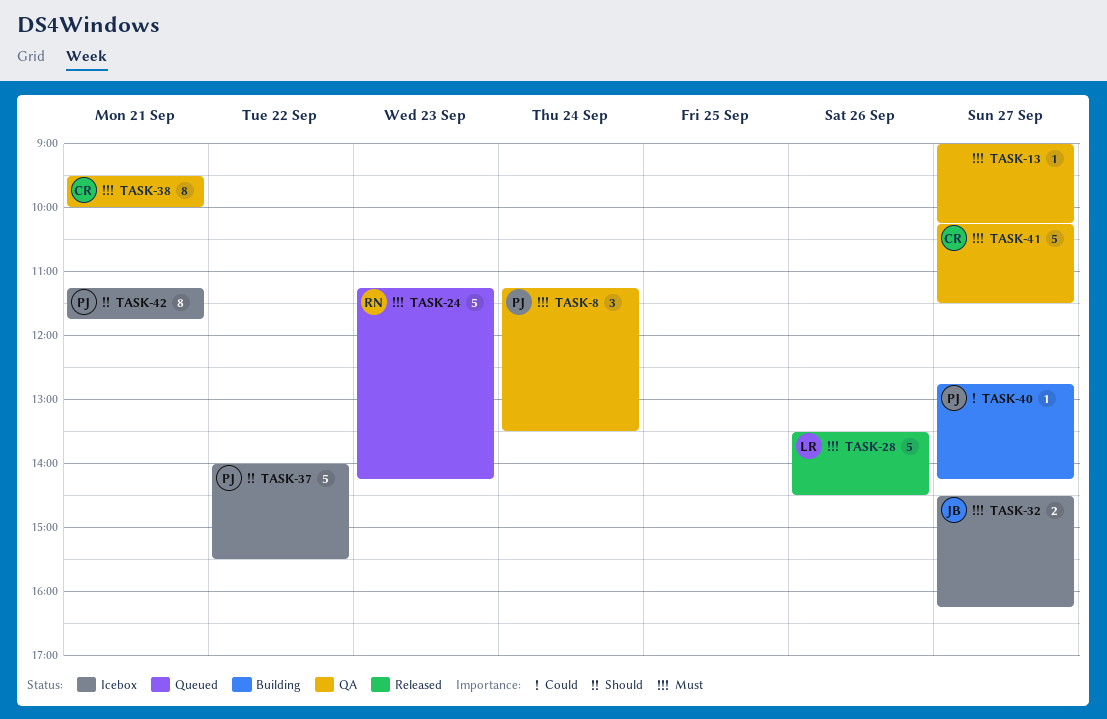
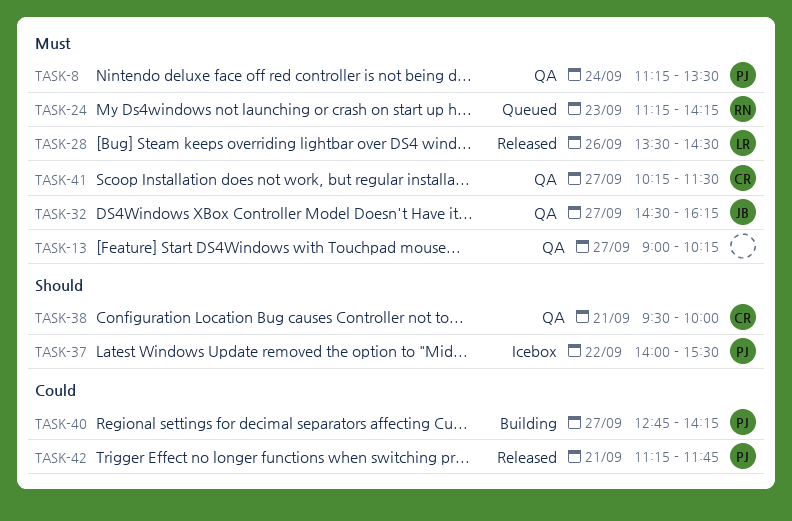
TASK-32, status: Icebox -> QA
TASK-38, priority: Must -> Should
TASK-42, status: Icebox -> Released
TASK-42, priority: Should -> Could

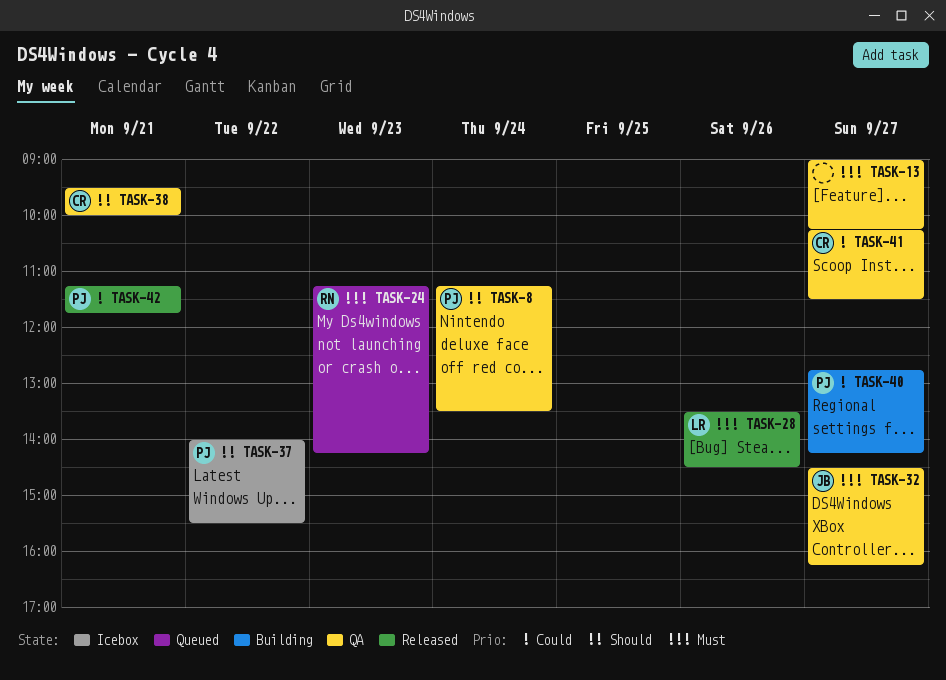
TASK-8, priority: Must -> Should
TASK-41, priority: Must -> Could

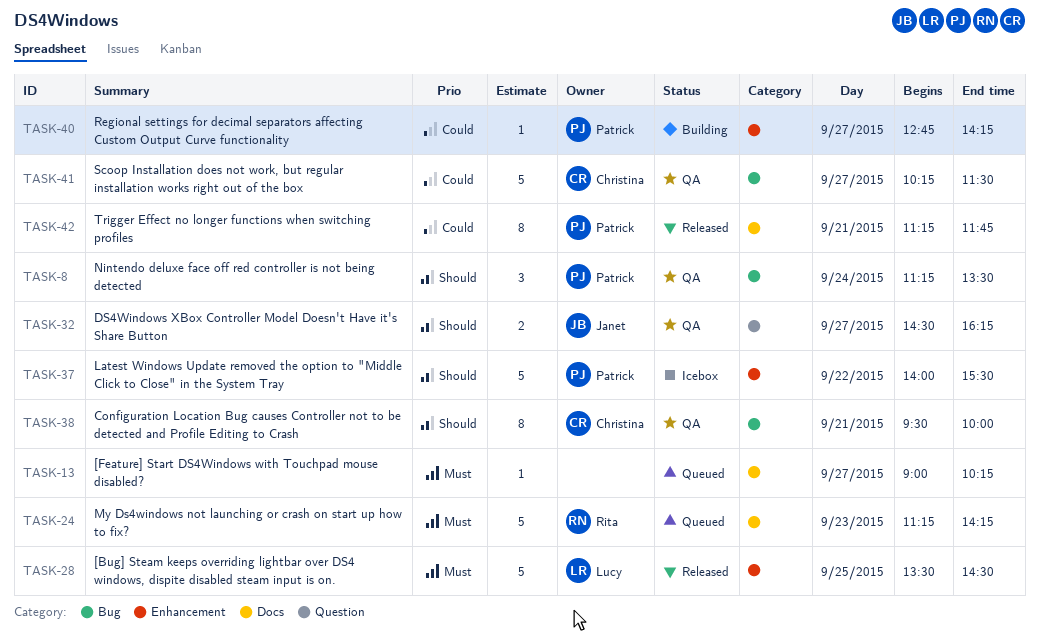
TASK-13, status: QA -> Queued
TASK-28, day: Sep 26 -> Sep 25
TASK-32, priority: Must -> Should

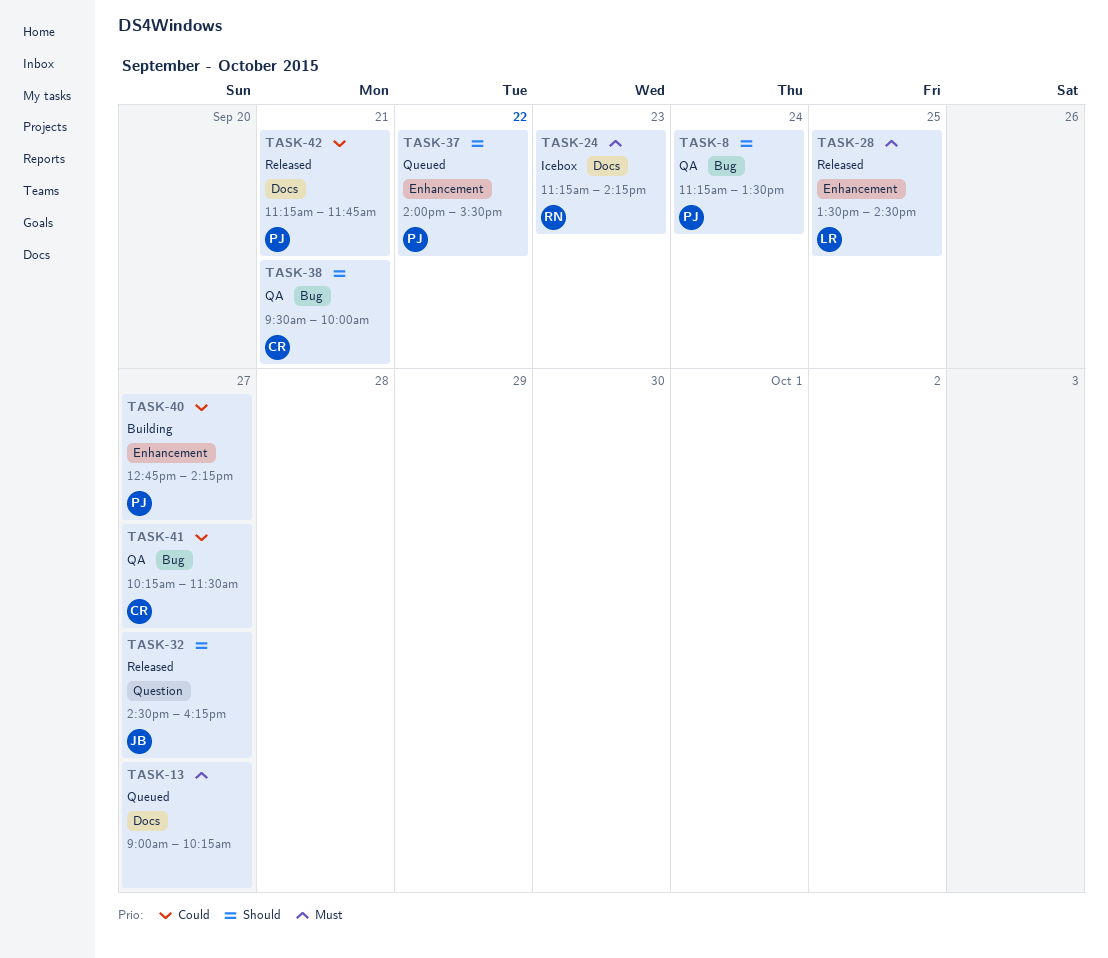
TASK-24, status: Queued -> Icebox
TASK-32, status: QA -> Released
TASK-37, status: Icebox -> Queued

